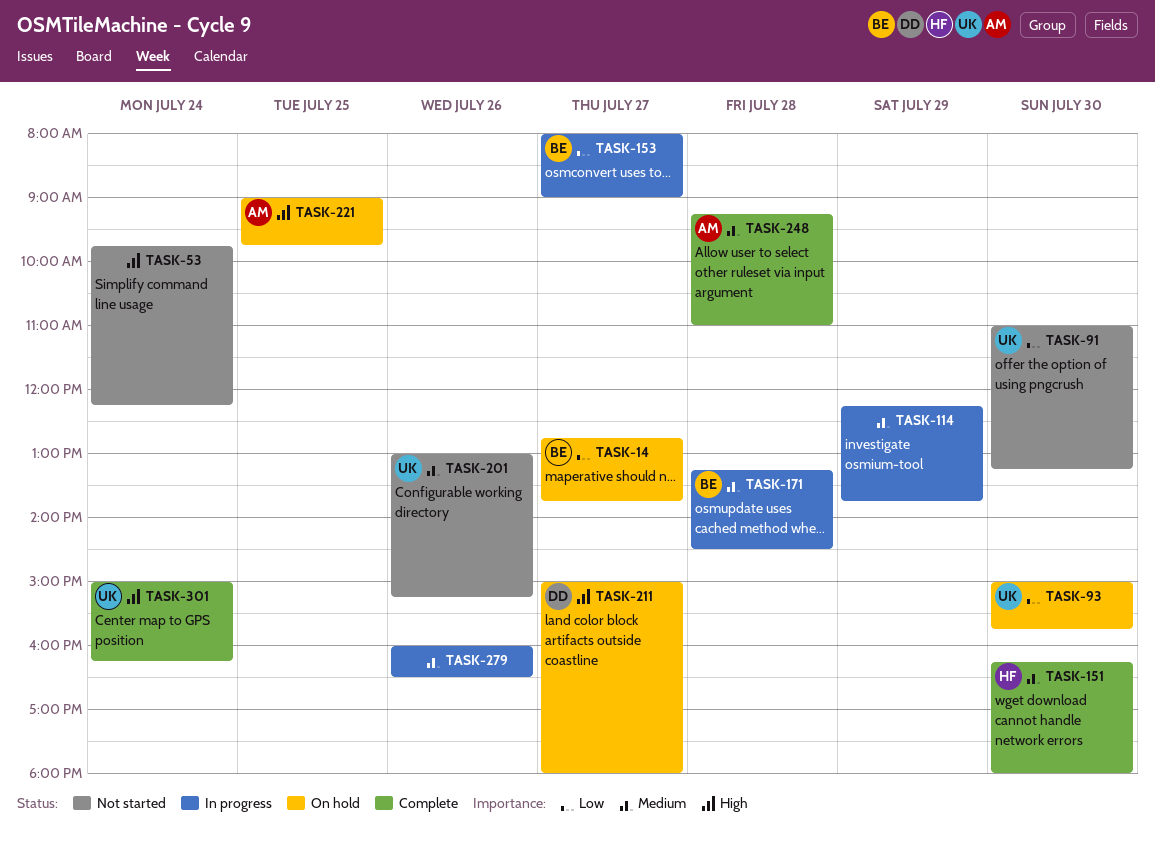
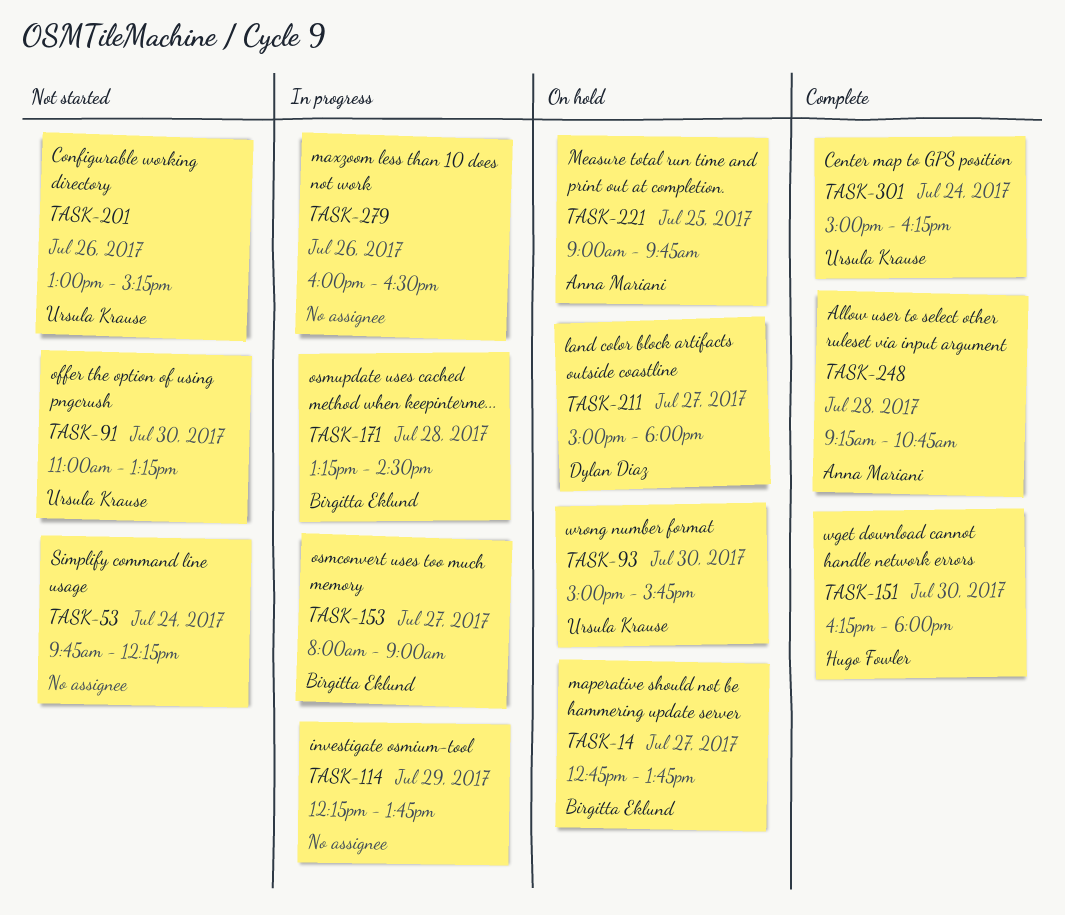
TASK-248, ends: 11:00 -> 10:45

